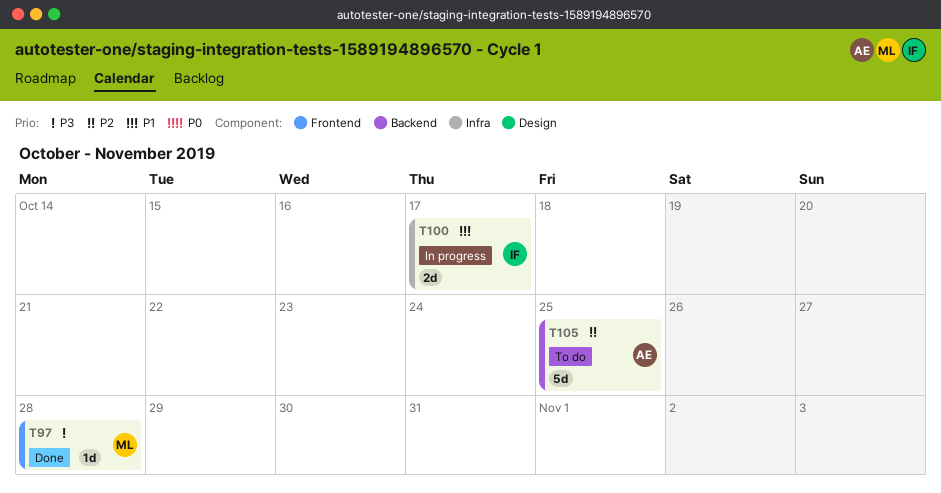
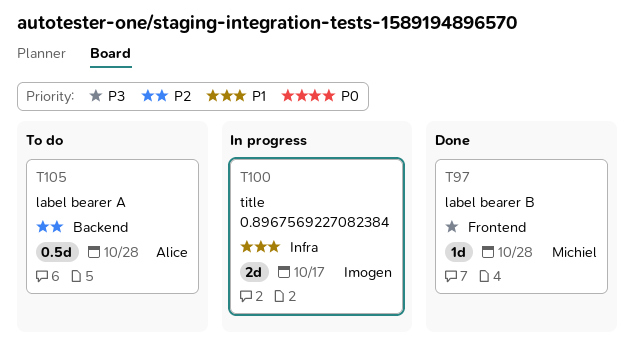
T105, estimate: 5d -> 0.5d
T105, due: Oct 25 -> Oct 28

